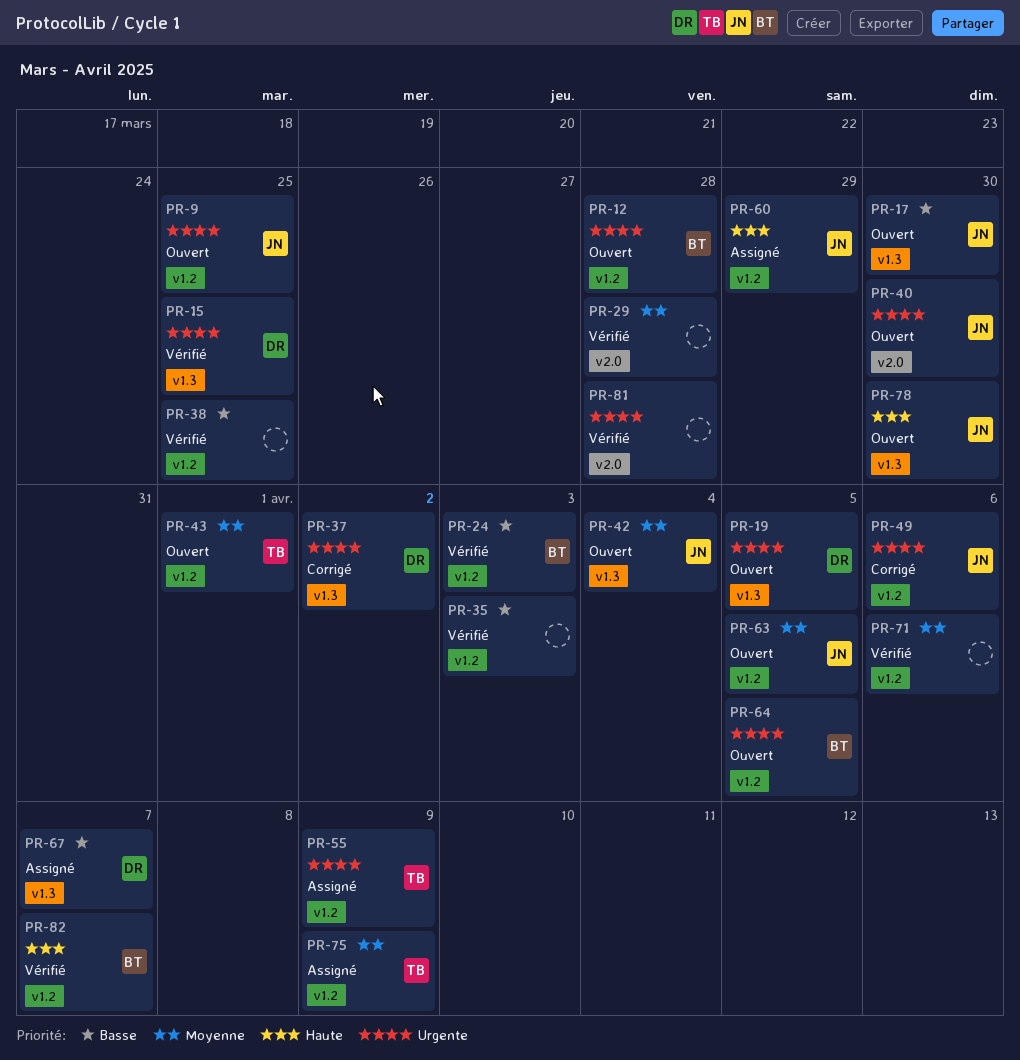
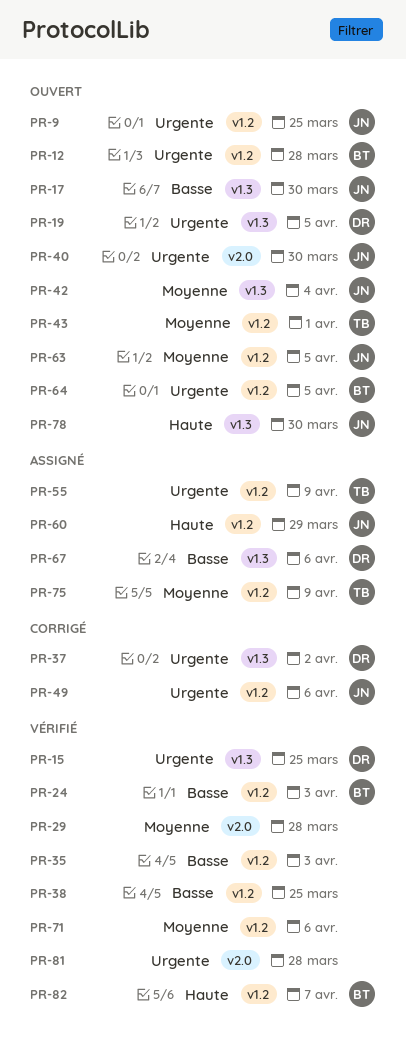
PR-67, due: Apr 7 -> Apr 6

